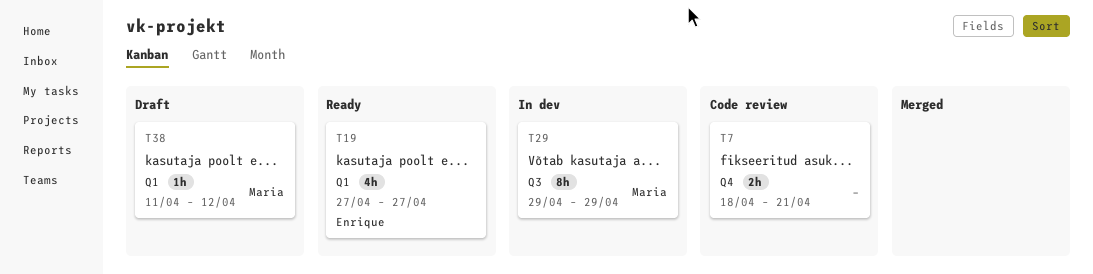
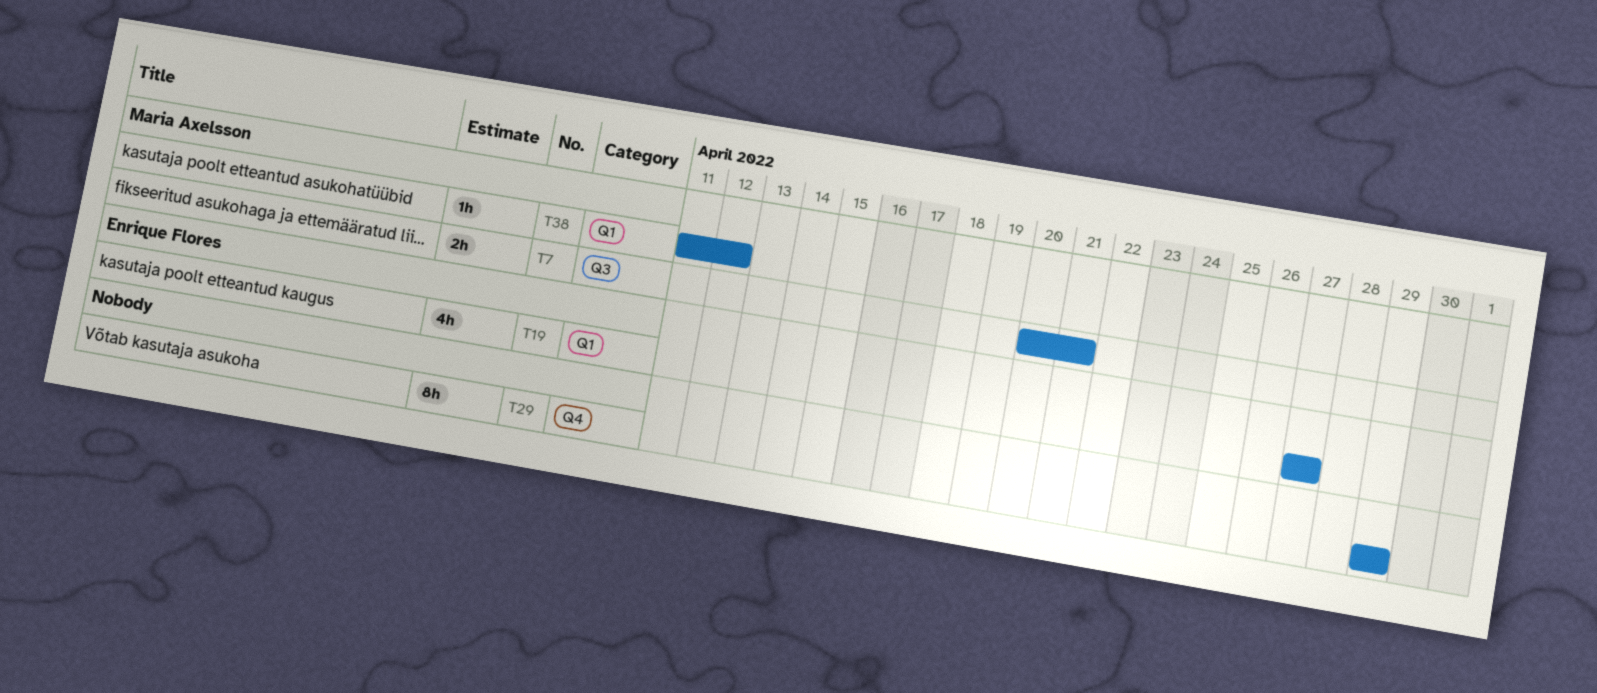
T7, owner: none -> Maria Axelsson
T7, label: Q4 -> Q3
T7, start: Apr 18 -> Apr 20
T29, owner: Maria Axelsson -> none
T29, label: Q3 -> Q4

